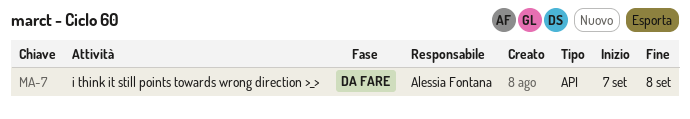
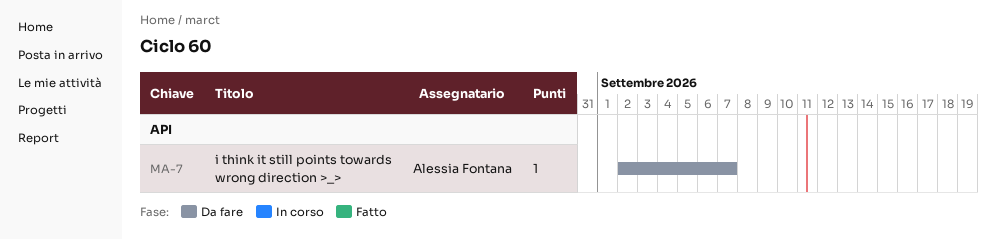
MA-7, start: Sep 7 -> Sep 2
MA-7, due: Sep 8 -> Sep 7

